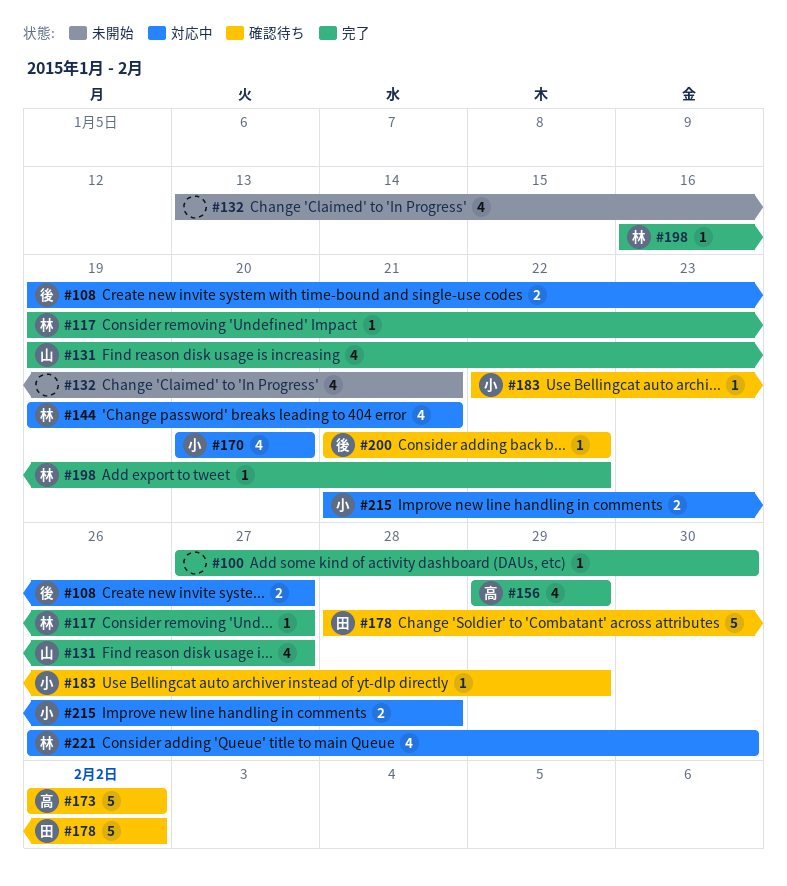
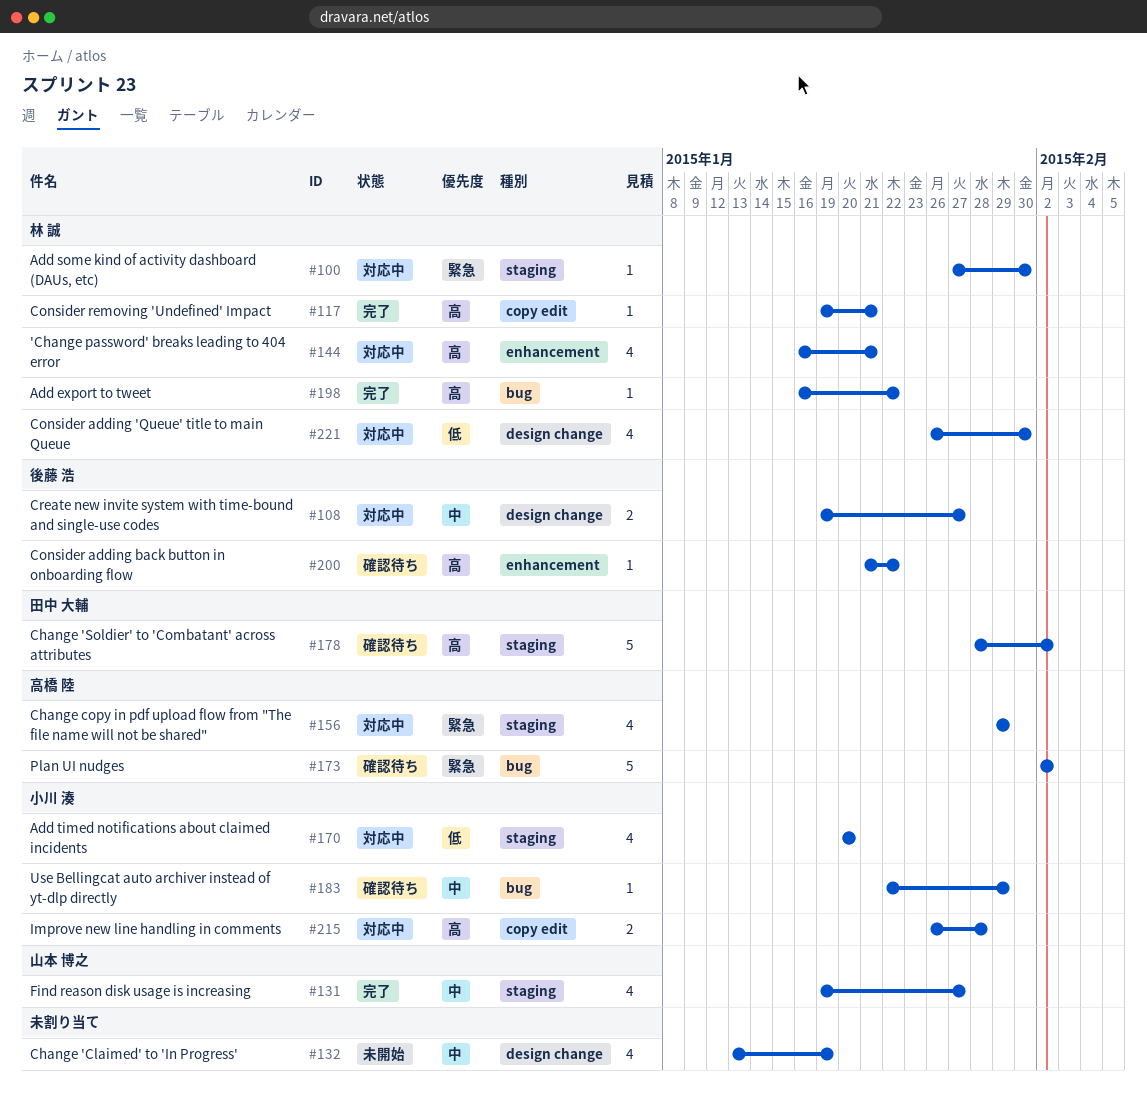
#100, status: 完了 -> 対応中
#100, owner: none -> 林 誠
#117, due: Jan 27 -> Jan 21
#132, due: Jan 21 -> Jan 19
#144, start: Jan 19 -> Jan 16
#156, status: 完了 -> 対応中
#215, start: Jan 21 -> Jan 26

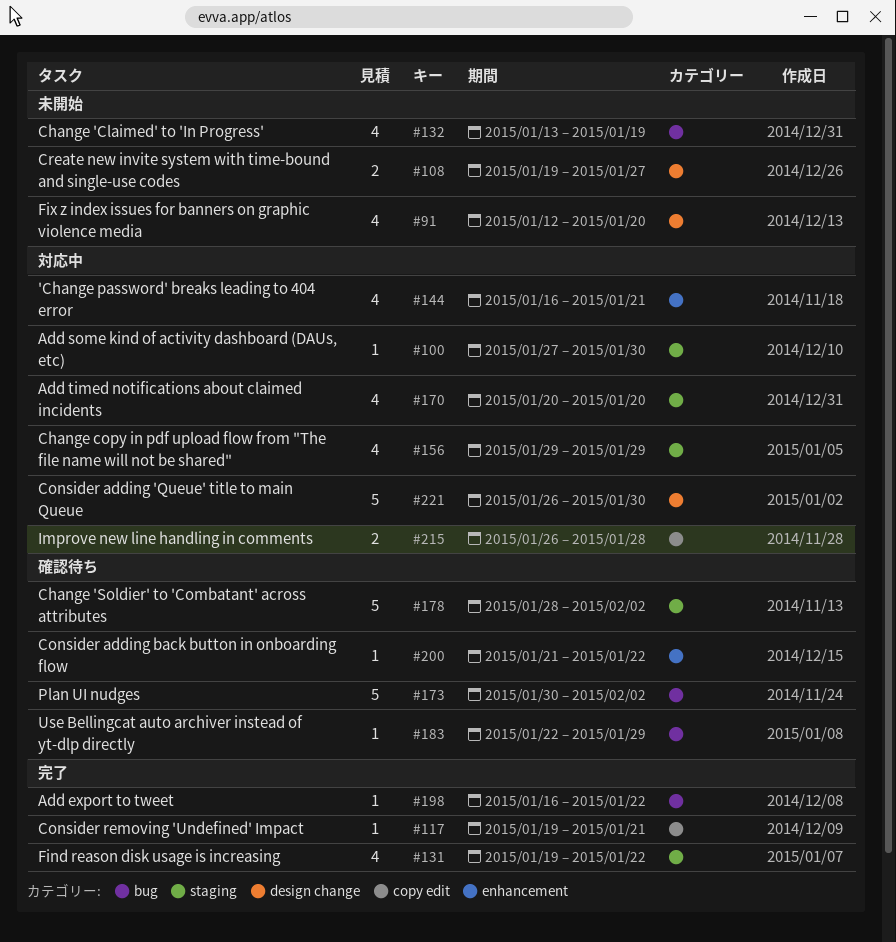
#91: none -> present
#108, status: 対応中 -> 未開始
#131, due: Jan 27 -> Jan 22
#132, label: design change -> bug
#173, start: Feb 2 -> Jan 30
#221, estimate: 4 -> 5

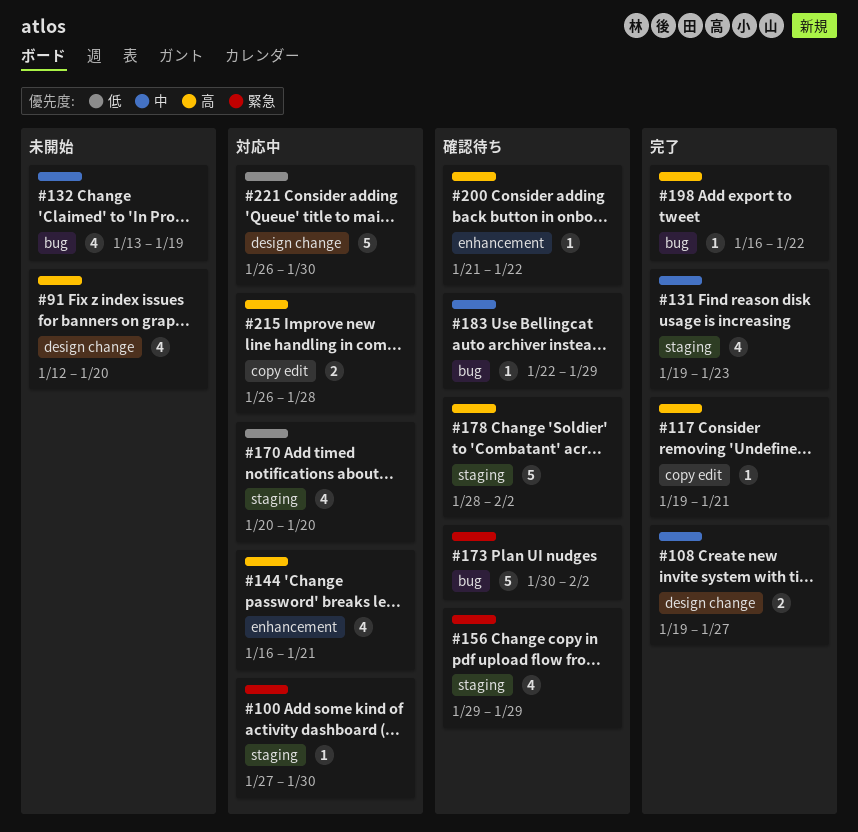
#108, status: 未開始 -> 完了
#131, due: Jan 22 -> Jan 23
#156, status: 対応中 -> 確認待ち

